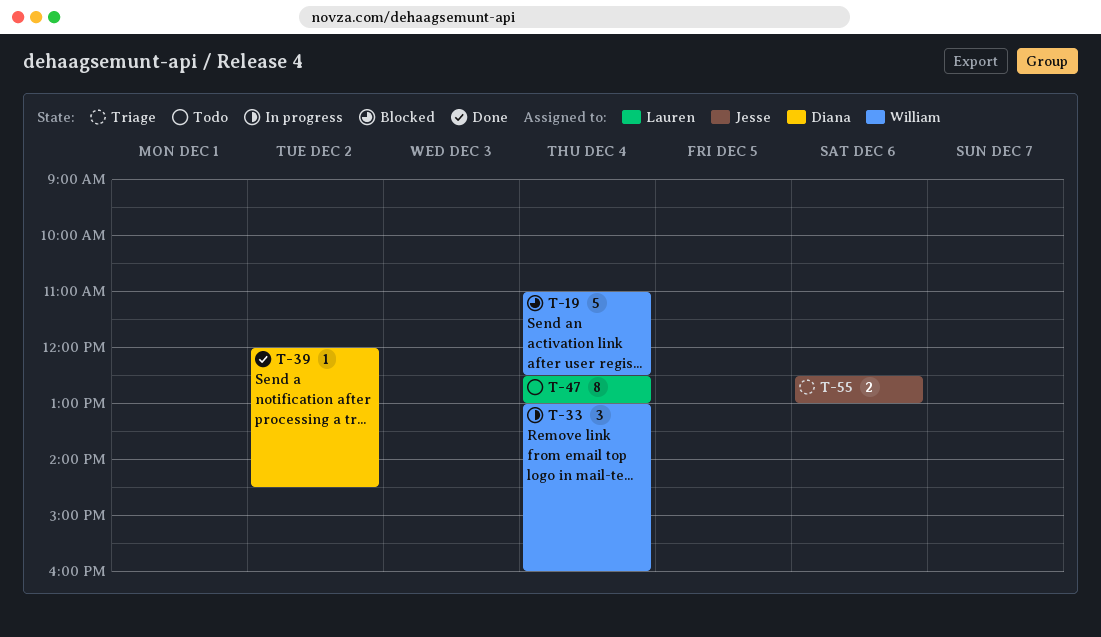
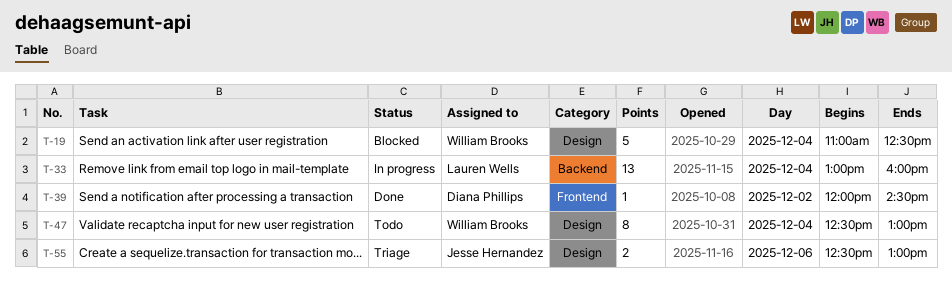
T-33, owner: William Brooks -> Lauren Wells
T-33, estimate: 3 -> 13
T-47, owner: Lauren Wells -> William Brooks

